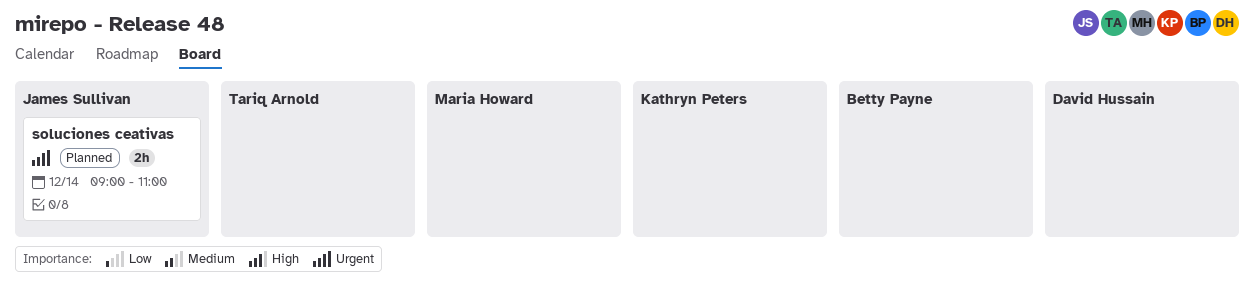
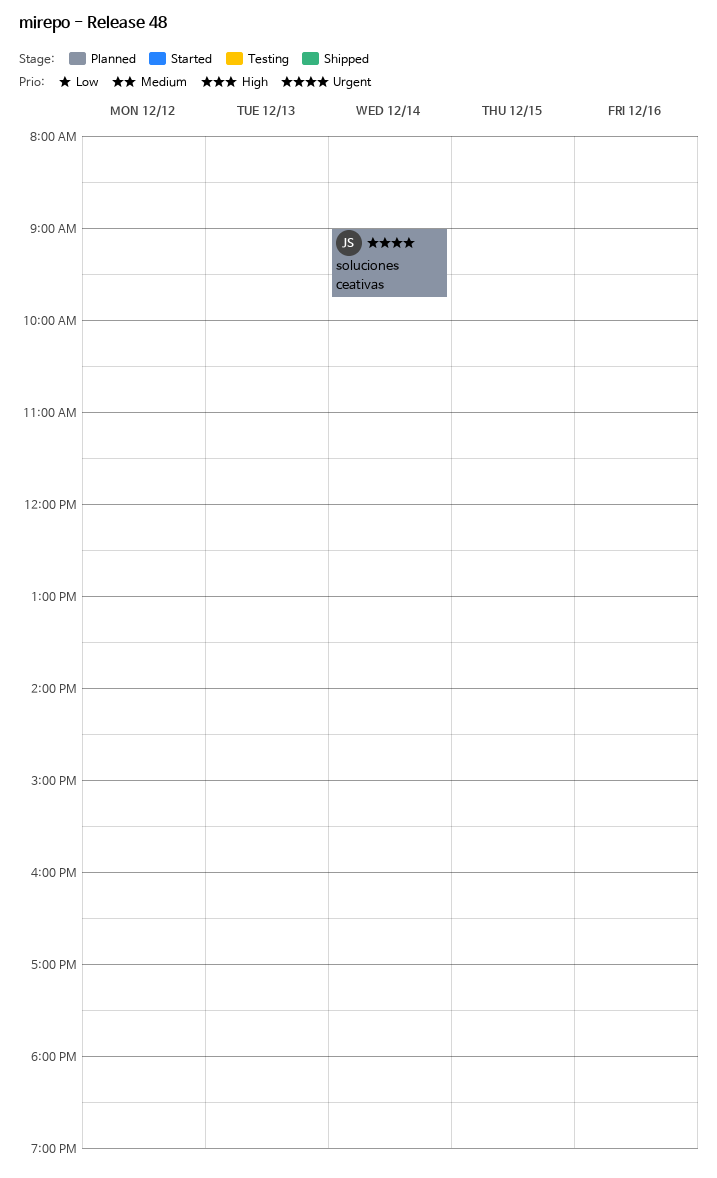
soluciones ceativas, ends: 11:00 -> 09:45

